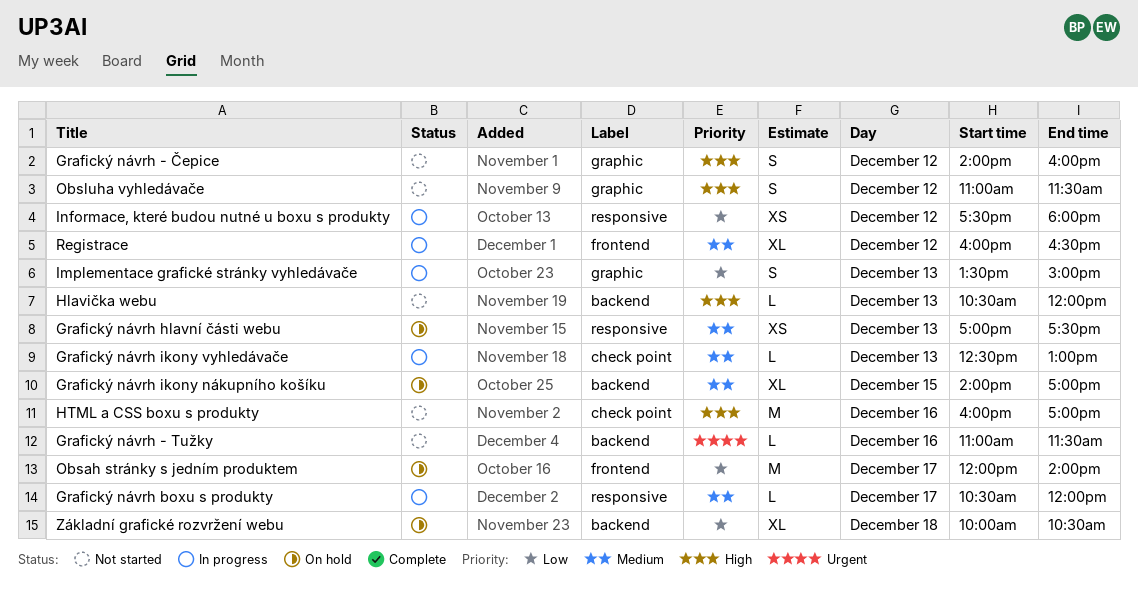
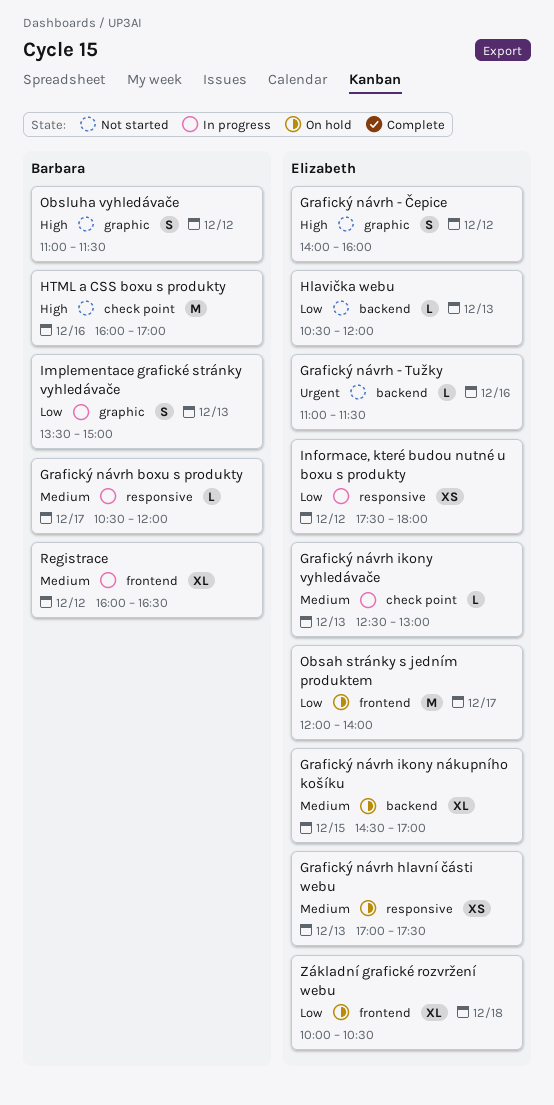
Grafický návrh ikony nákupního košíku, begins: 14:00 -> 14:30
Hlavička webu, priority: High -> Low
Základní grafické rozvržení webu, label: backend -> frontend

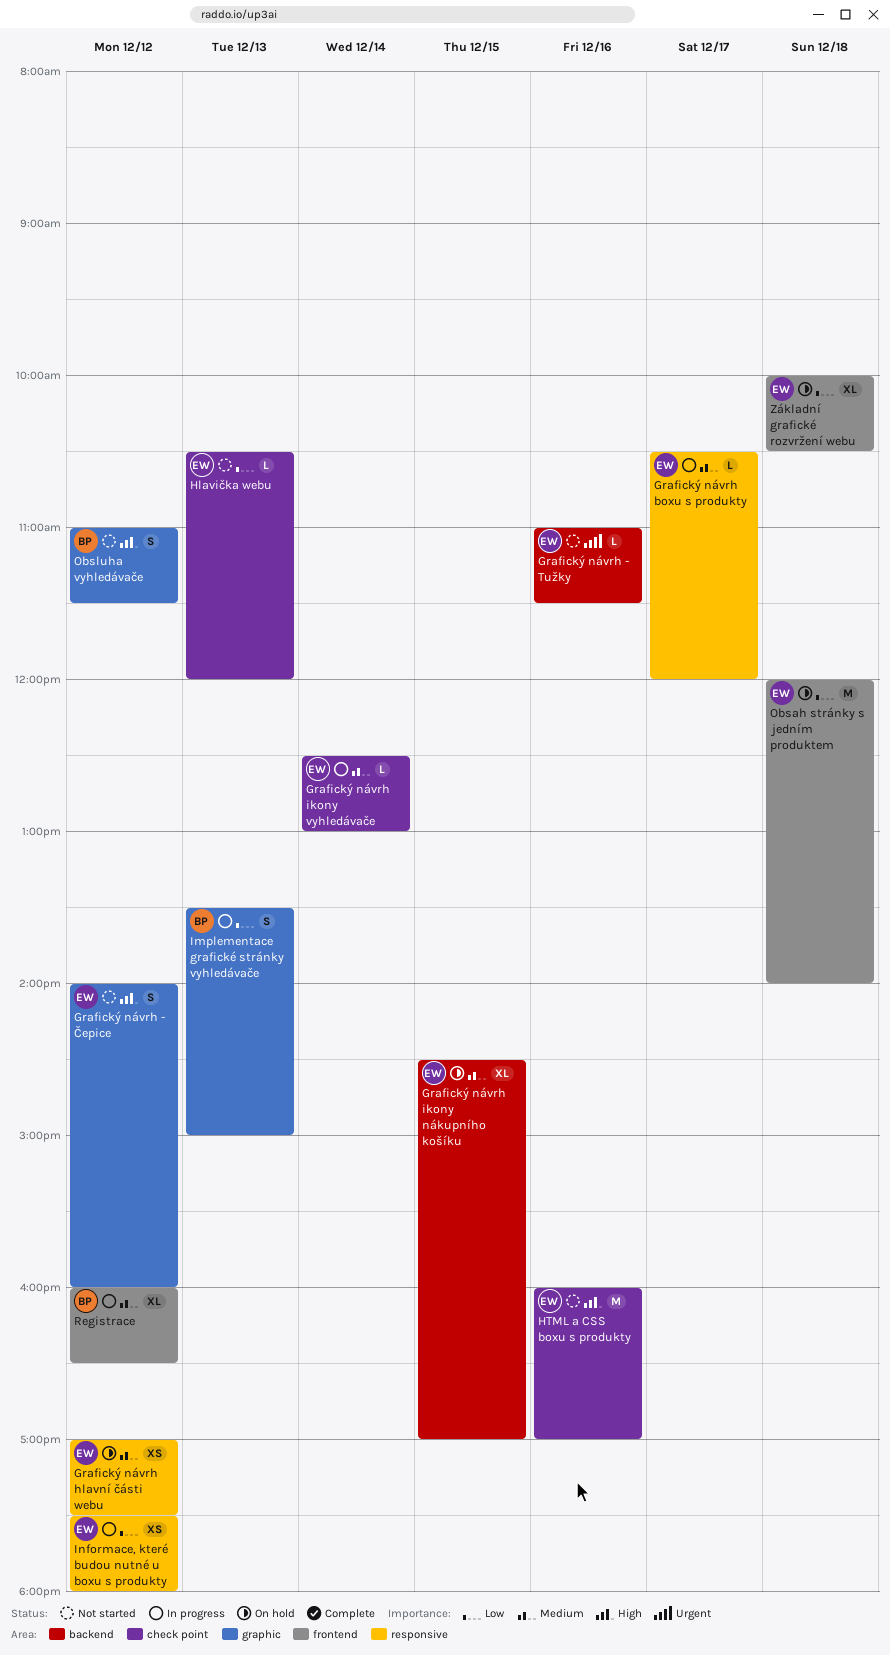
Grafický návrh boxu s produkty, owner: Barbara -> Elizabeth
Grafický návrh hlavní části webu, day: Dec 13 -> Dec 12
Grafický návrh ikony vyhledávače, day: Dec 13 -> Dec 14
Hlavička webu, label: backend -> check point
HTML a CSS boxu s produkty, owner: Barbara -> Elizabeth
Obsah stránky s jedním produktem, day: Dec 17 -> Dec 18

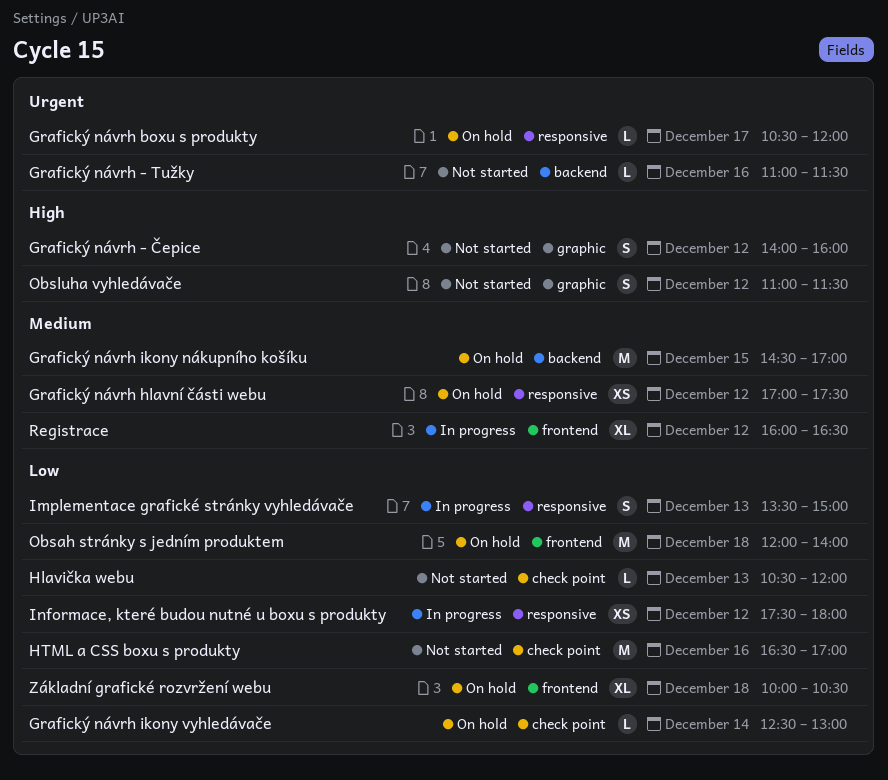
Grafický návrh boxu s produkty, status: In progress -> On hold
Grafický návrh boxu s produkty, priority: Medium -> Urgent
Grafický návrh ikony nákupního košíku, estimate: XL -> M
Grafický návrh ikony vyhledávače, status: In progress -> On hold
Grafický návrh ikony vyhledávače, priority: Medium -> Low
HTML a CSS boxu s produkty, priority: High -> Low
HTML a CSS boxu s produkty, begins: 16:00 -> 16:30
Implementace grafické stránky vyhledávače, label: graphic -> responsive

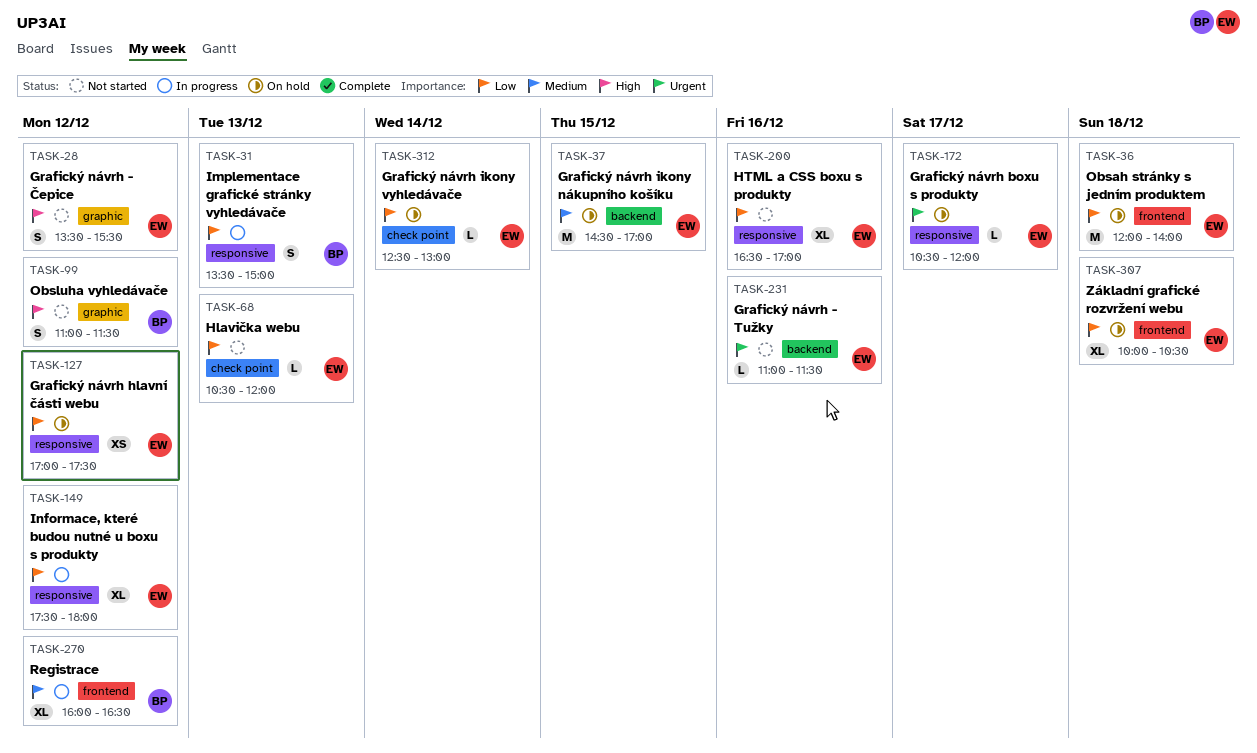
Grafický návrh - Čepice, begins: 14:00 -> 13:30
Grafický návrh - Čepice, ends: 16:00 -> 15:30
Grafický návrh hlavní části webu, priority: Medium -> Low
HTML a CSS boxu s produkty, label: check point -> responsive
HTML a CSS boxu s produkty, estimate: M -> XL
Informace, které budou nutné u boxu s produkty, estimate: XS -> XL

